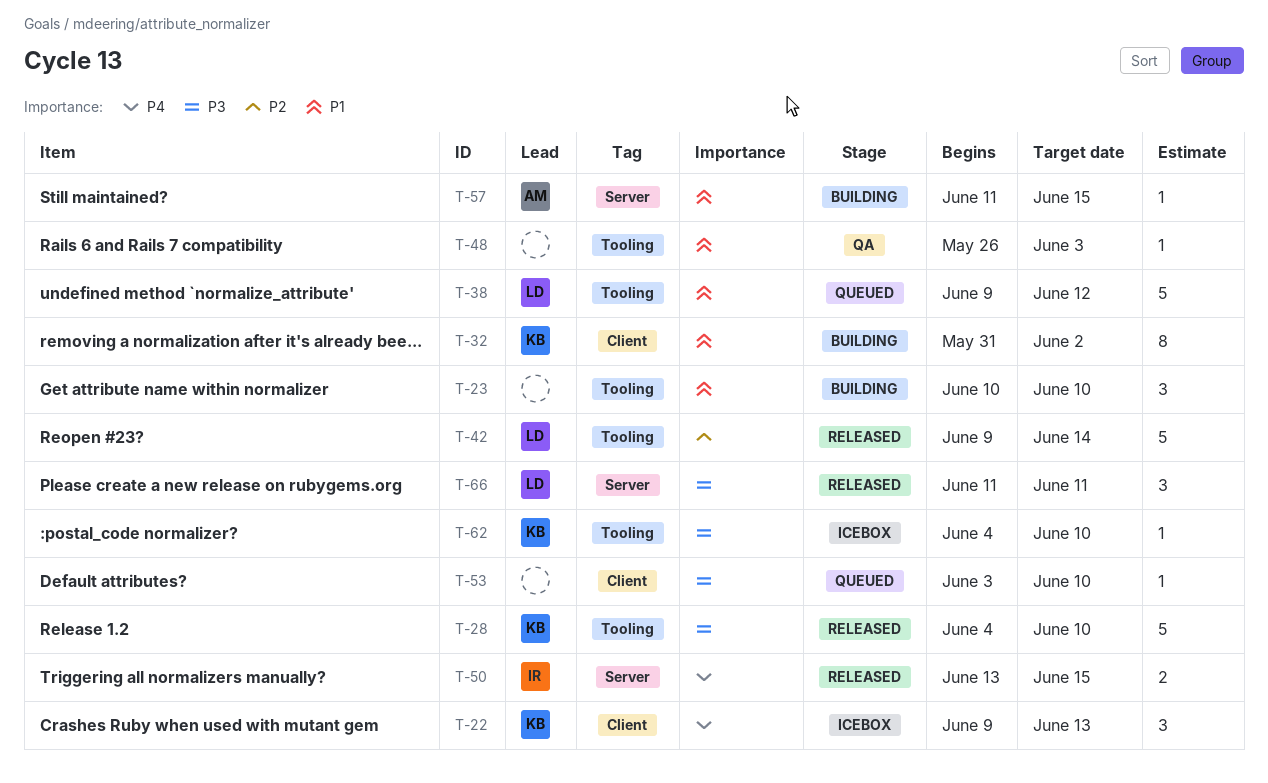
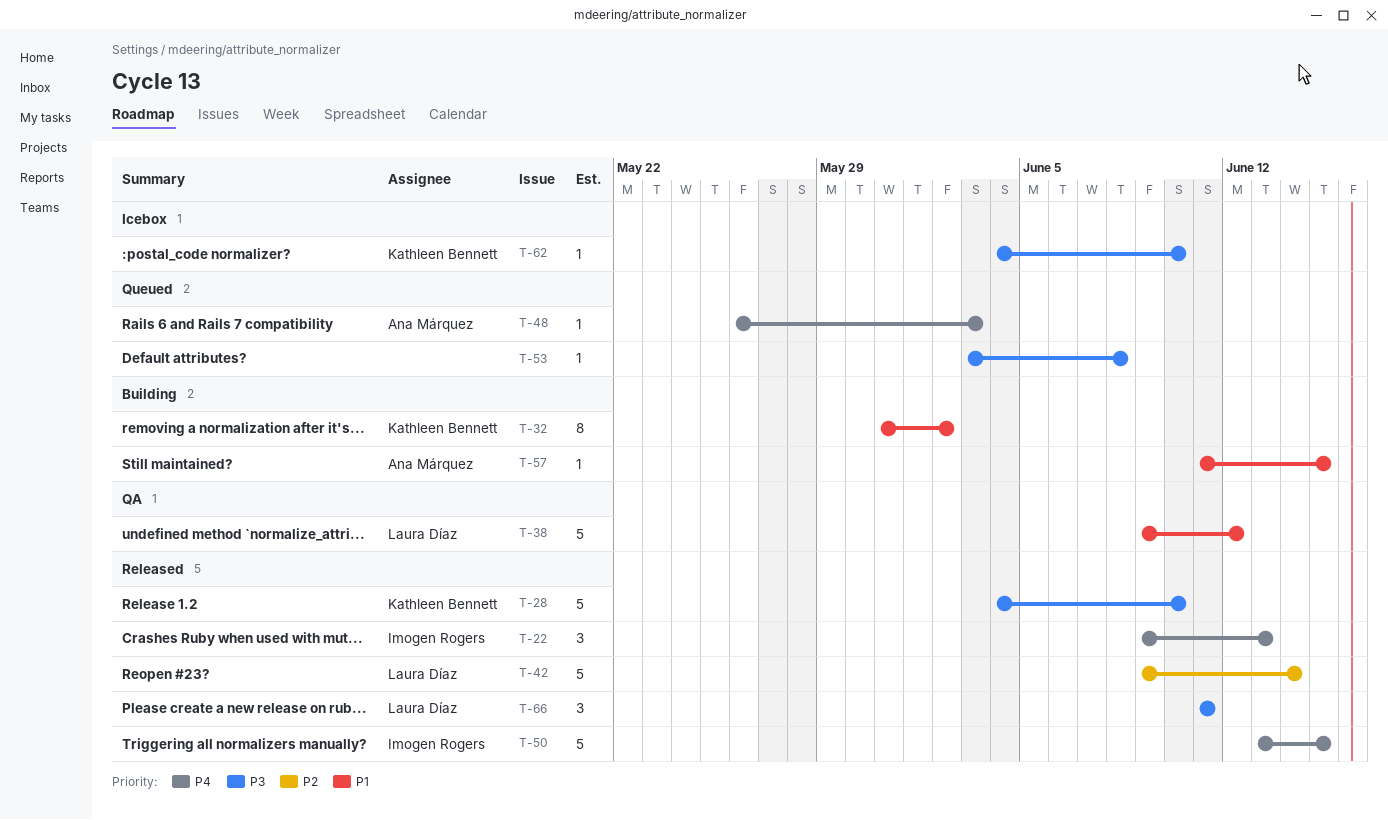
T-22, status: Icebox -> Released
T-22, owner: Kathleen Bennett -> Imogen Rogers
T-23: present -> none
T-38, status: Queued -> QA
T-48, status: QA -> Queued
T-48, owner: none -> Ana Márquez
T-48, priority: P1 -> P4
T-50, estimate: 2 -> 5
T-53, due: Jun 10 -> Jun 8

